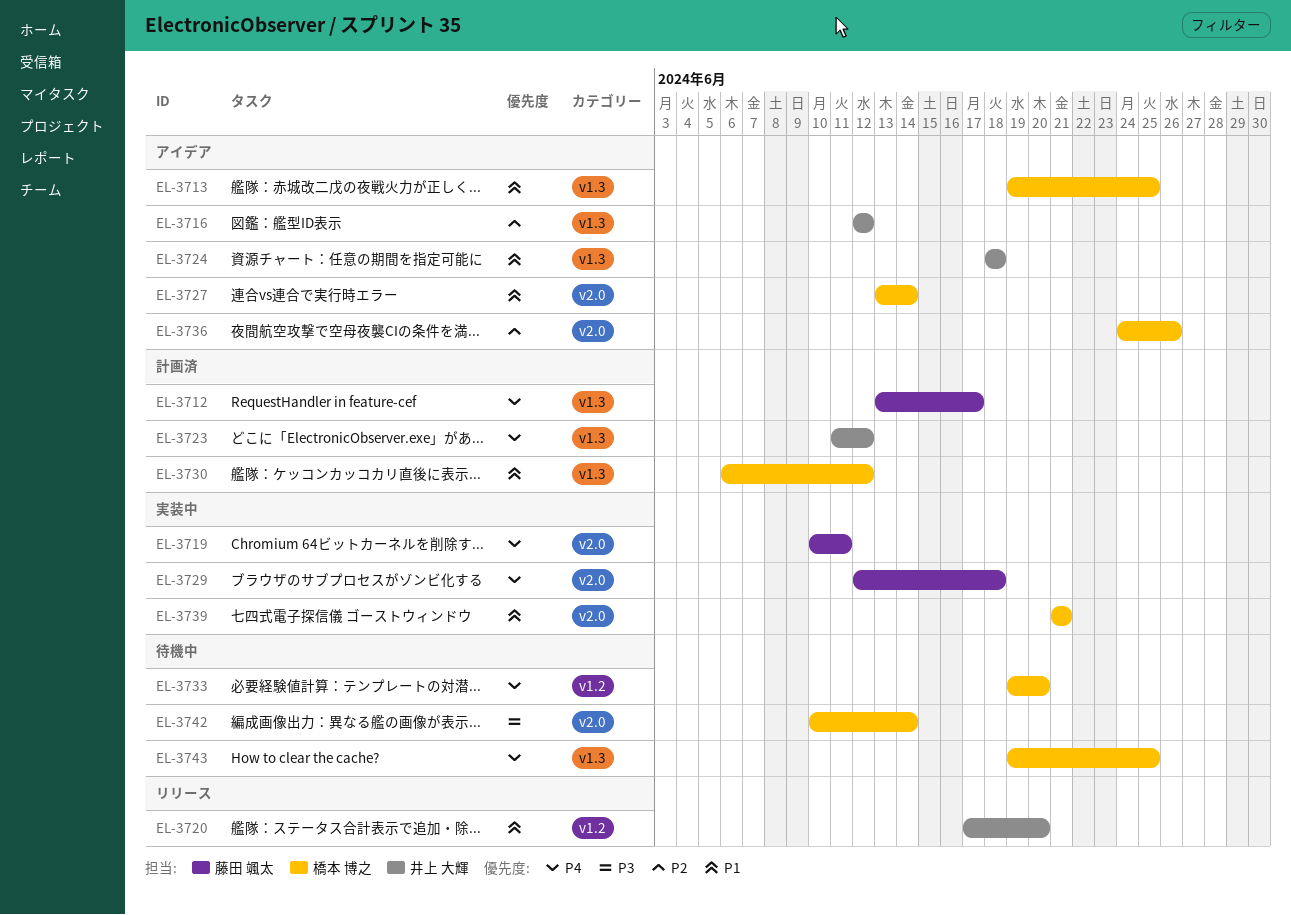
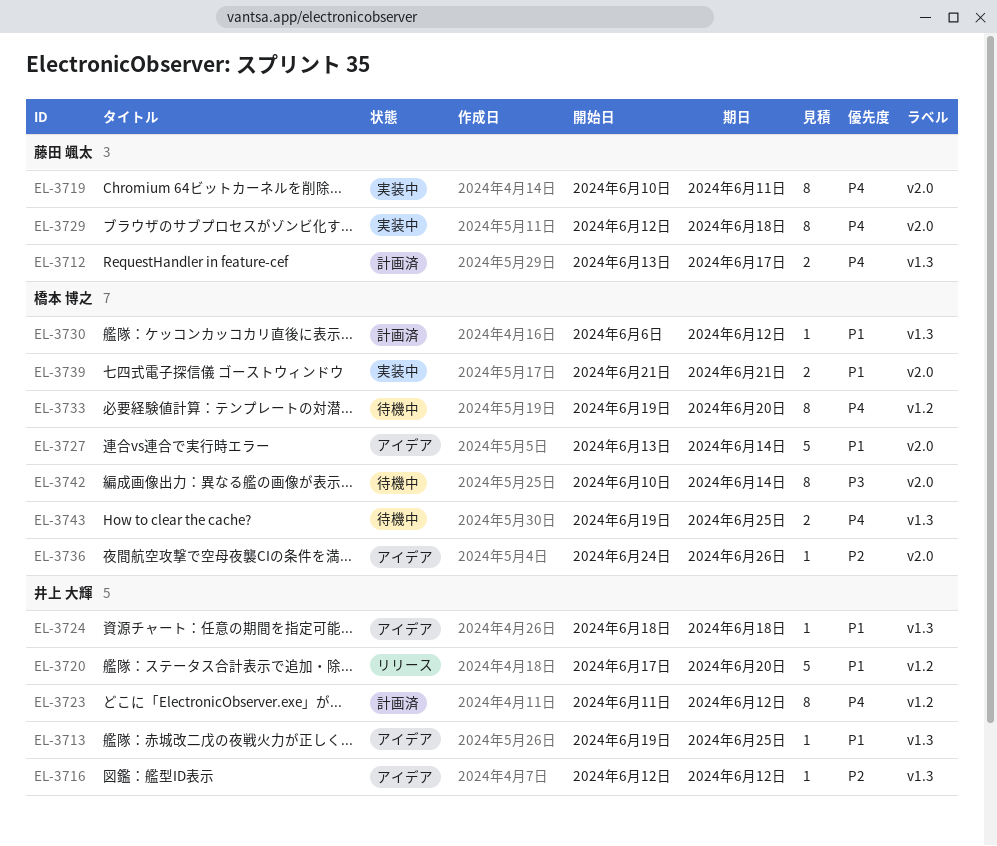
EL-3713, owner: 橋本 博之 -> 井上 大輝
EL-3723, label: v1.3 -> v1.2

